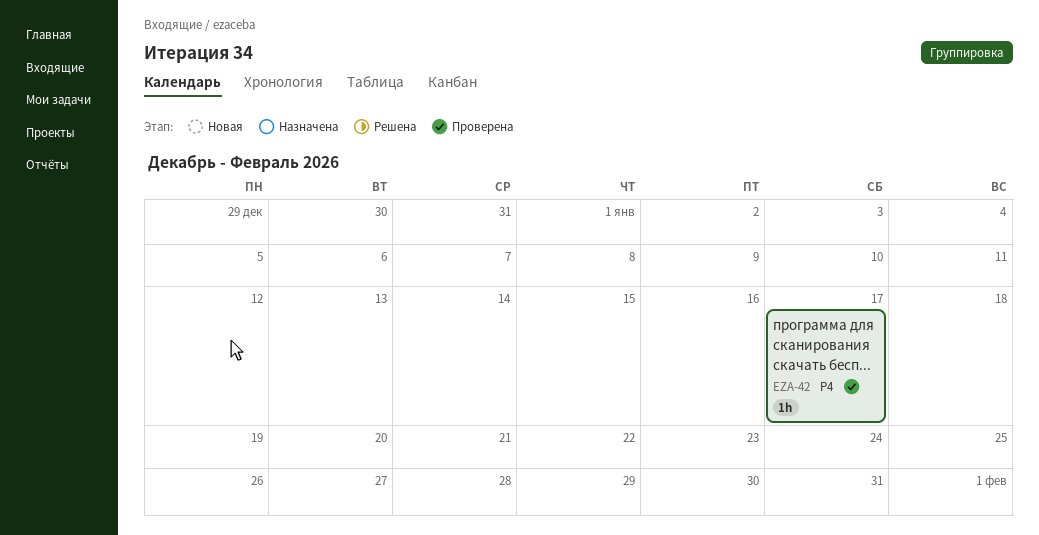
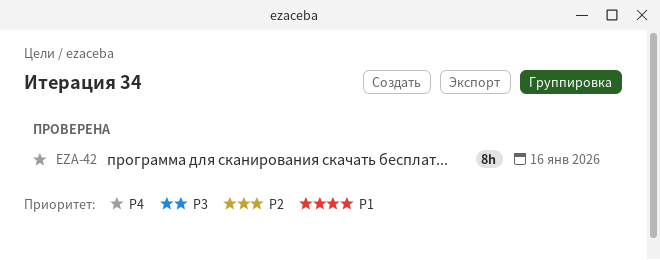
EZA-42, estimate: 1h -> 8h
EZA-42, due: Jan 17 -> Jan 16

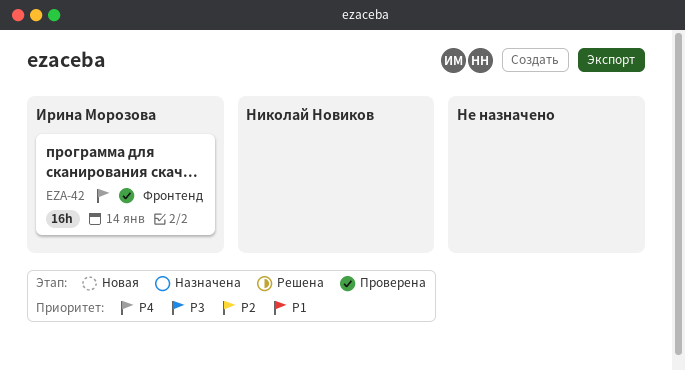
EZA-42, estimate: 8h -> 16h
EZA-42, due: Jan 16 -> Jan 14

